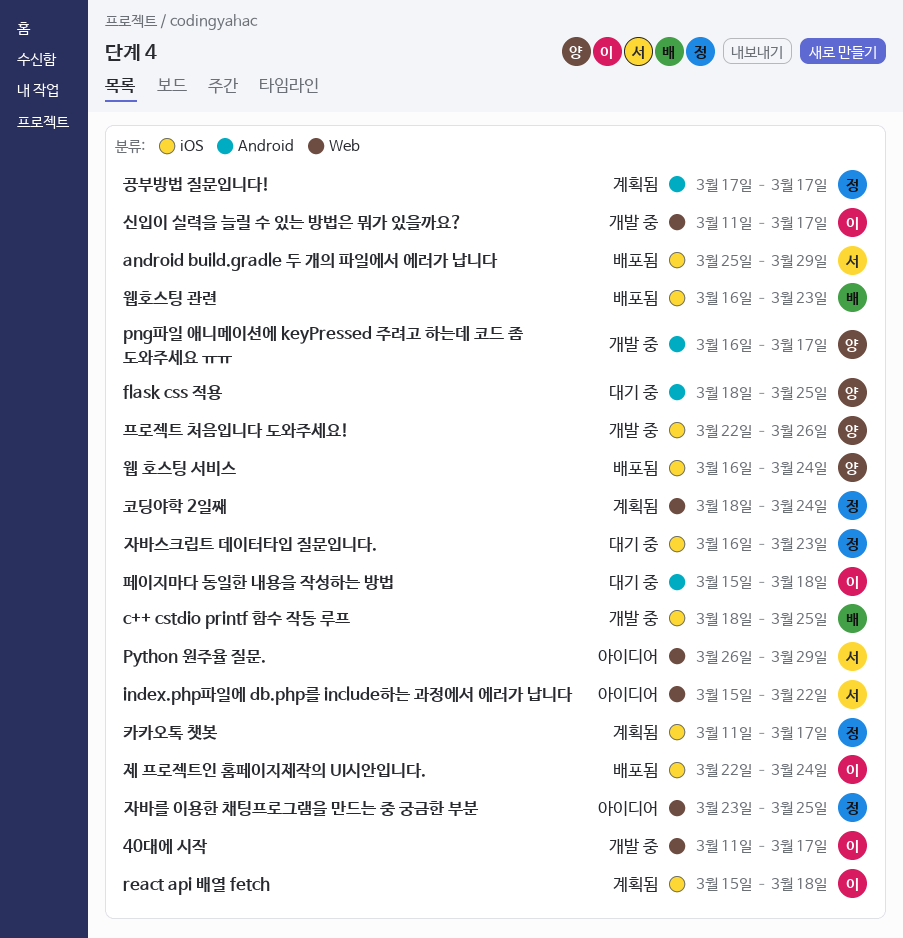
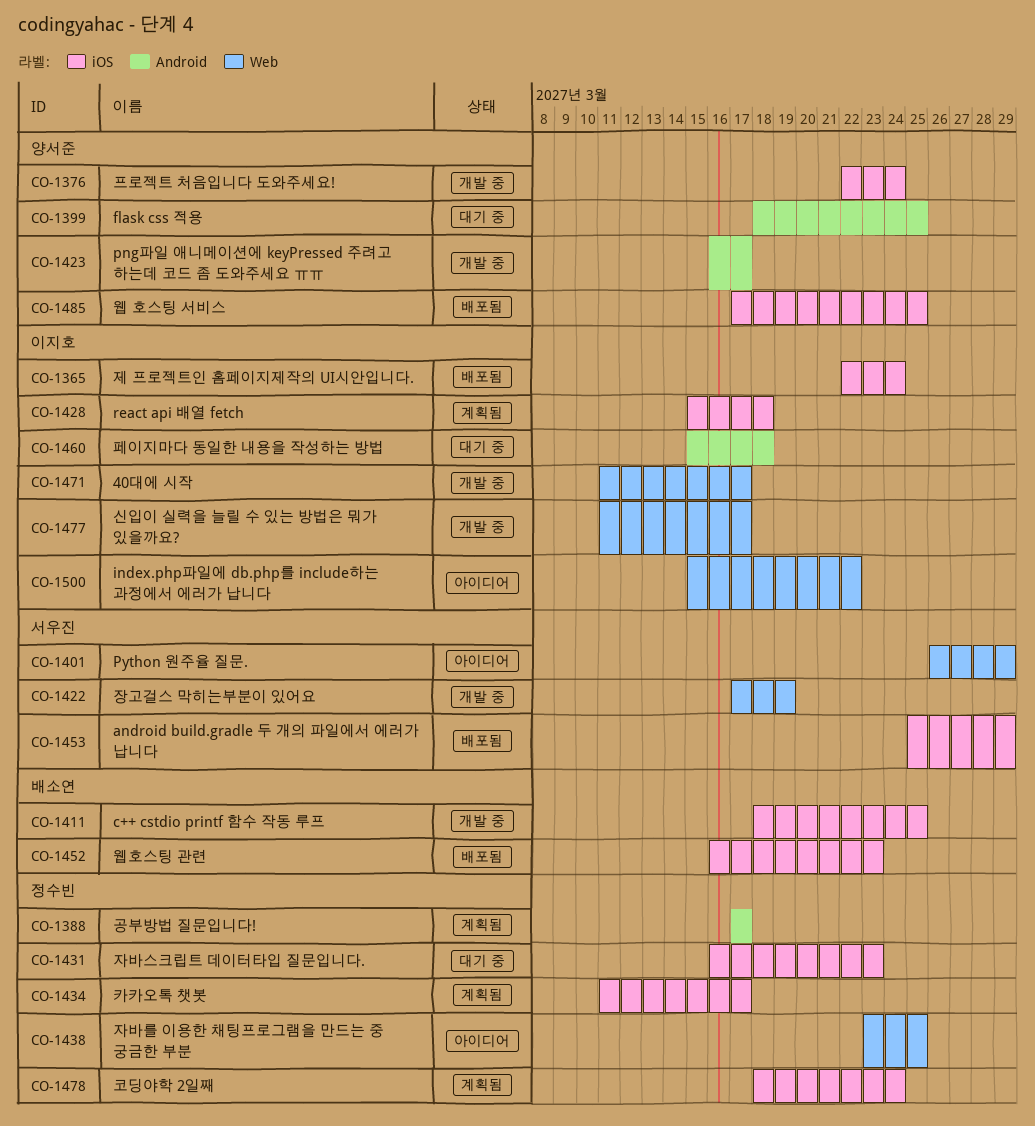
index.php파일에 db.php를 include하는 과정에서 에러가 납니다, owner: 서우진 -> 이지호
웹 호스팅 서비스, start: Mar 16 -> Mar 17
웹 호스팅 서비스, due: Mar 24 -> Mar 25
장고걸스 막히는부분이 있어요: none -> present
코딩야학 2일째, label: Web -> iOS
프로젝트 처음입니다 도와주세요!, due: Mar 26 -> Mar 24

